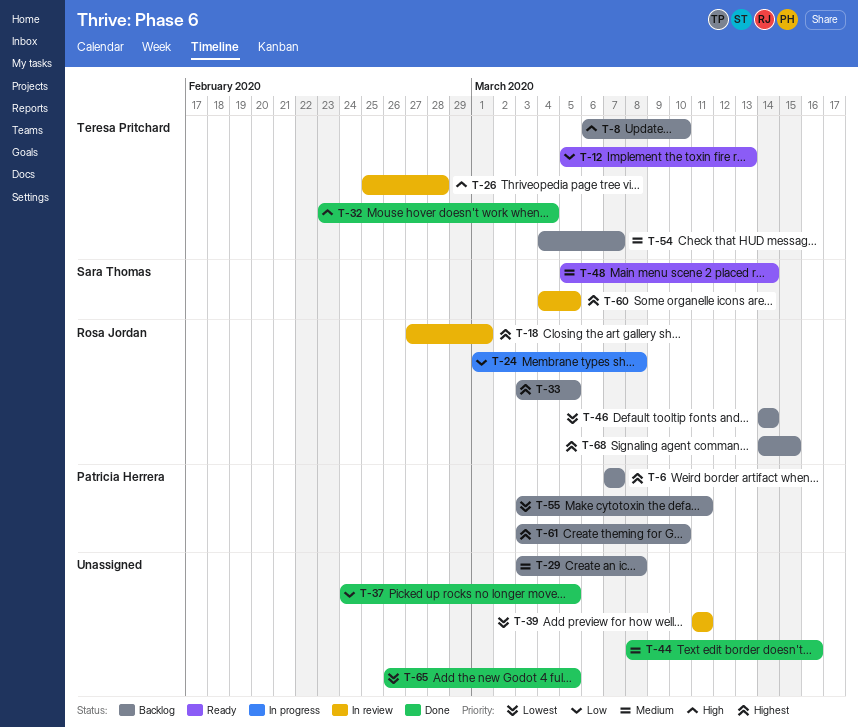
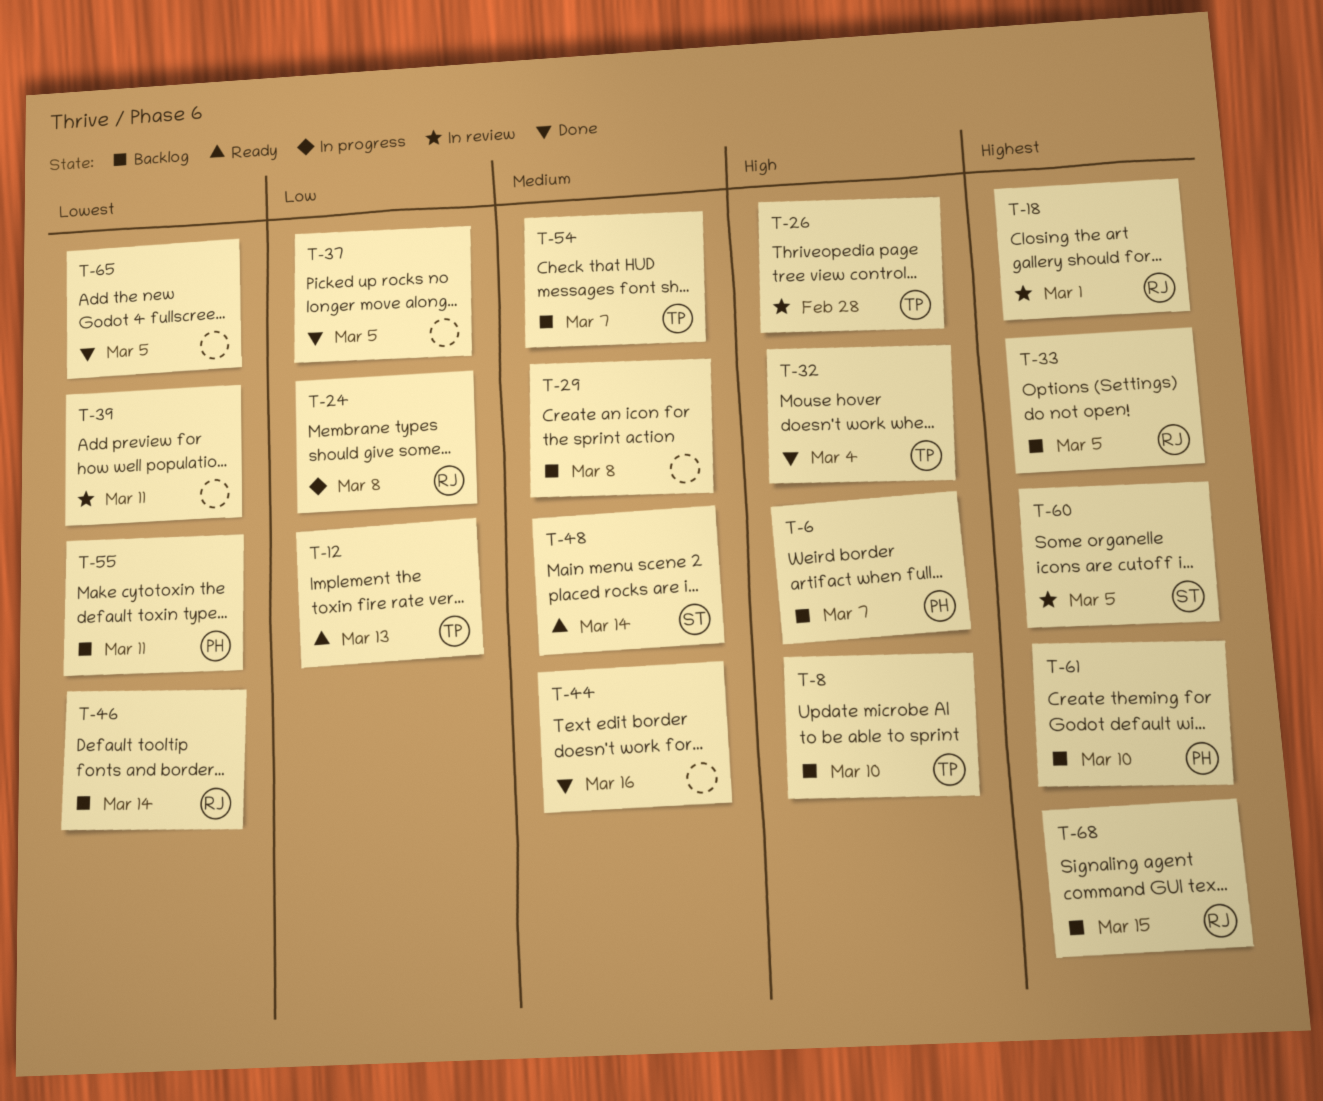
T-6, priority: Highest -> High

